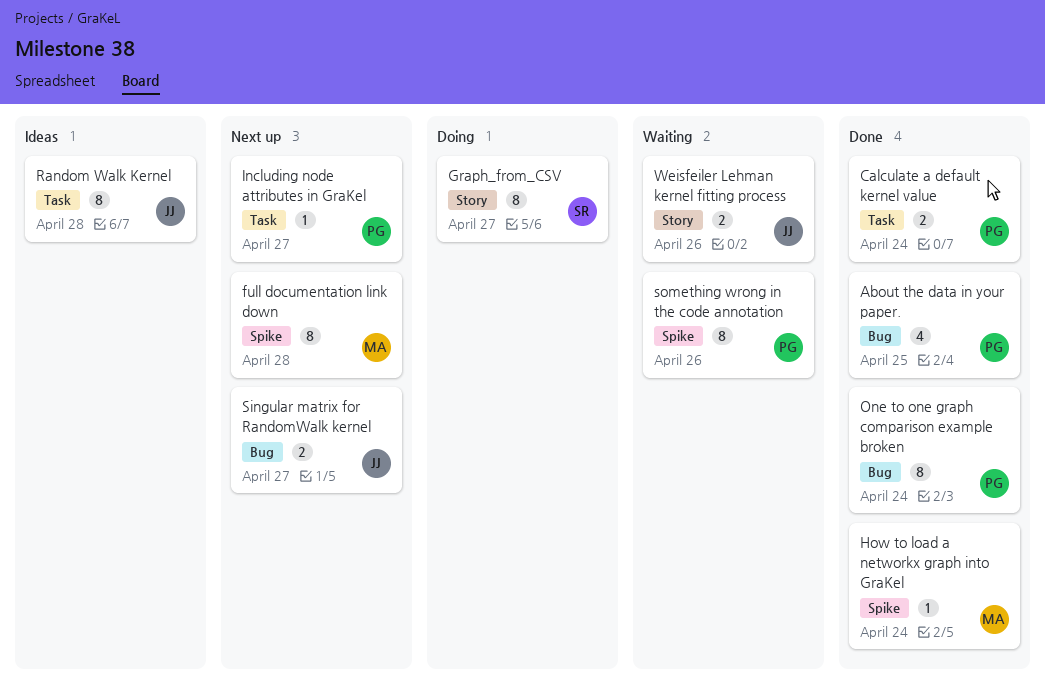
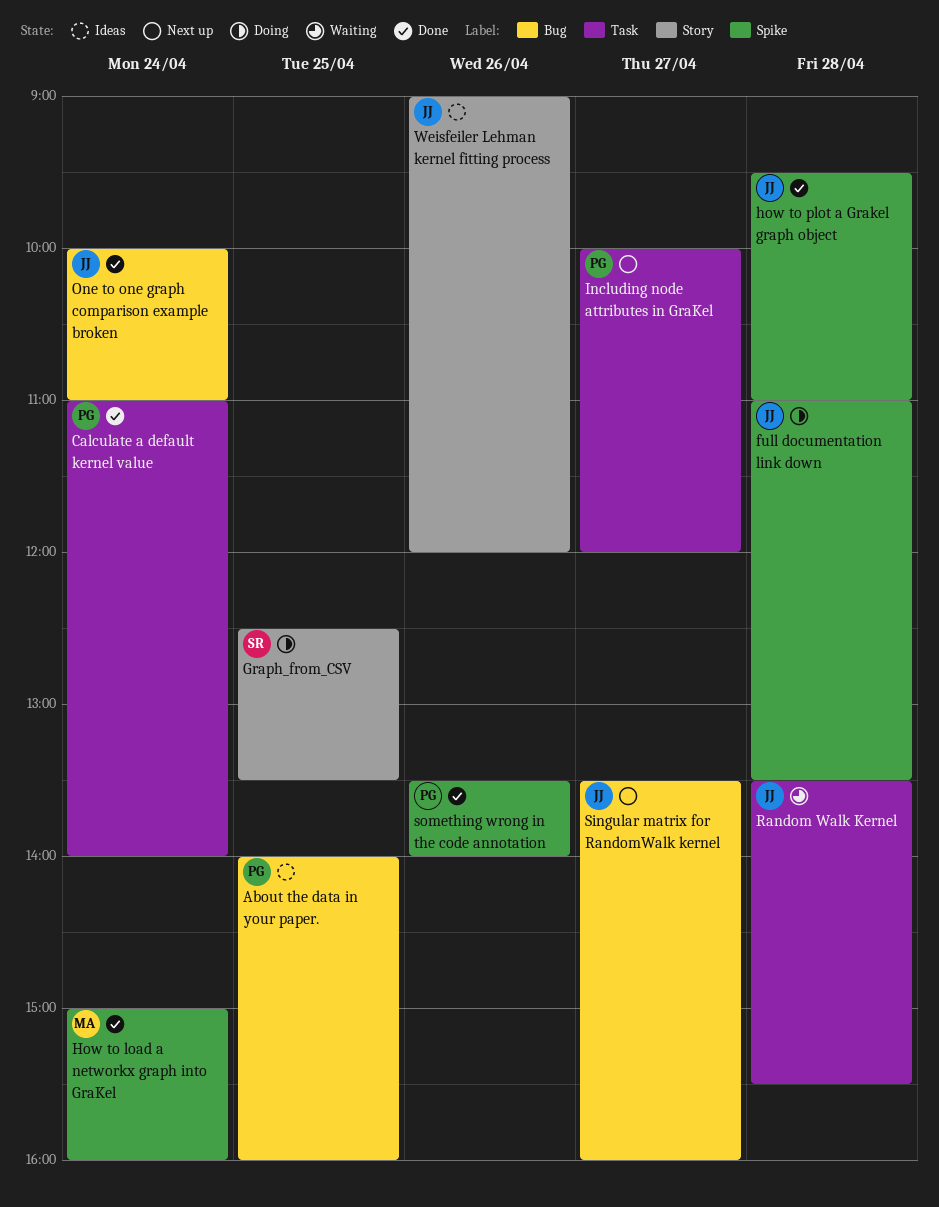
About the data in your paper., status: Done -> Ideas
full documentation link down, status: Next up -> Doing
full documentation link down, owner: MA -> JJ
Graph_from_CSV, day: Apr 27 -> Apr 25
how to plot a Grakel graph object: none -> present
One to one graph comparison example broken, owner: PG -> JJ
Random Walk Kernel, status: Ideas -> Waiting
something wrong in the code annotation, status: Waiting -> Done
Weisfeiler Lehman kernel fitting process, status: Waiting -> Ideas

